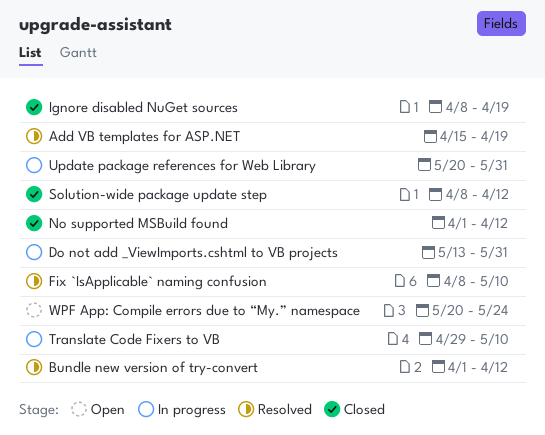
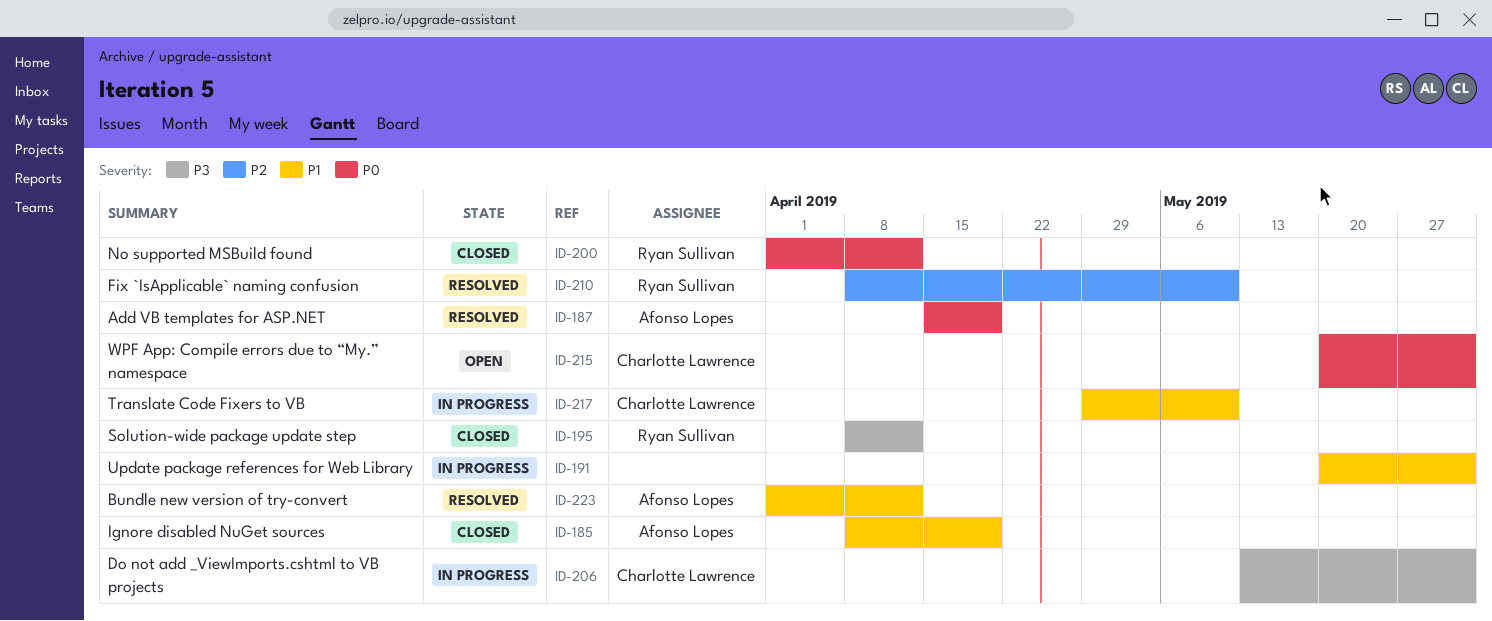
WPF App: Compile errors due to “My.” namespace, due: May 24 -> May 31

